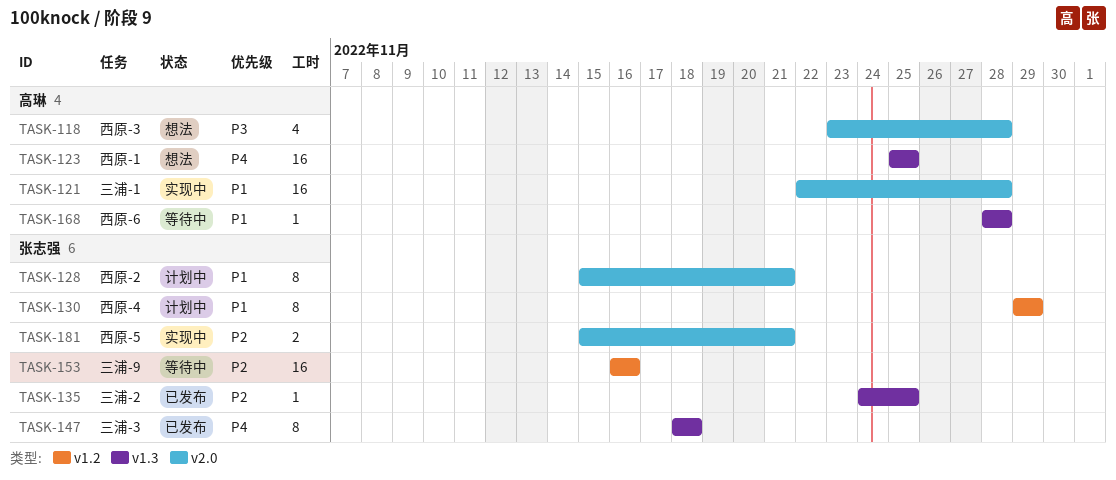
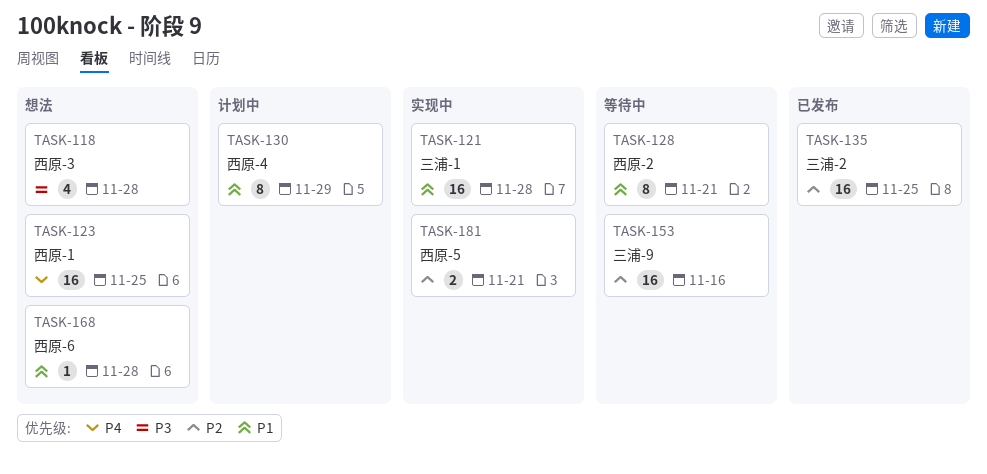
TASK-128, status: 计划中 -> 等待中
TASK-135, estimate: 1 -> 16
TASK-147: present -> none
TASK-168, status: 等待中 -> 想法

